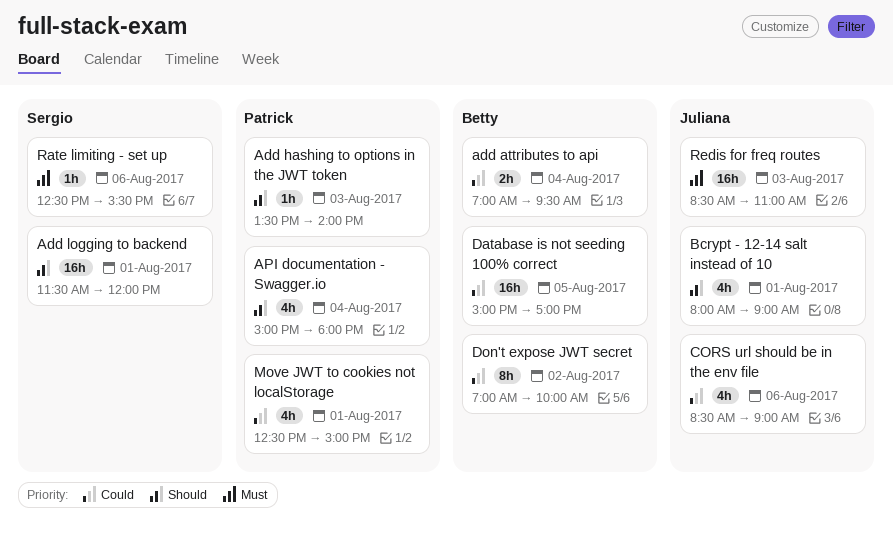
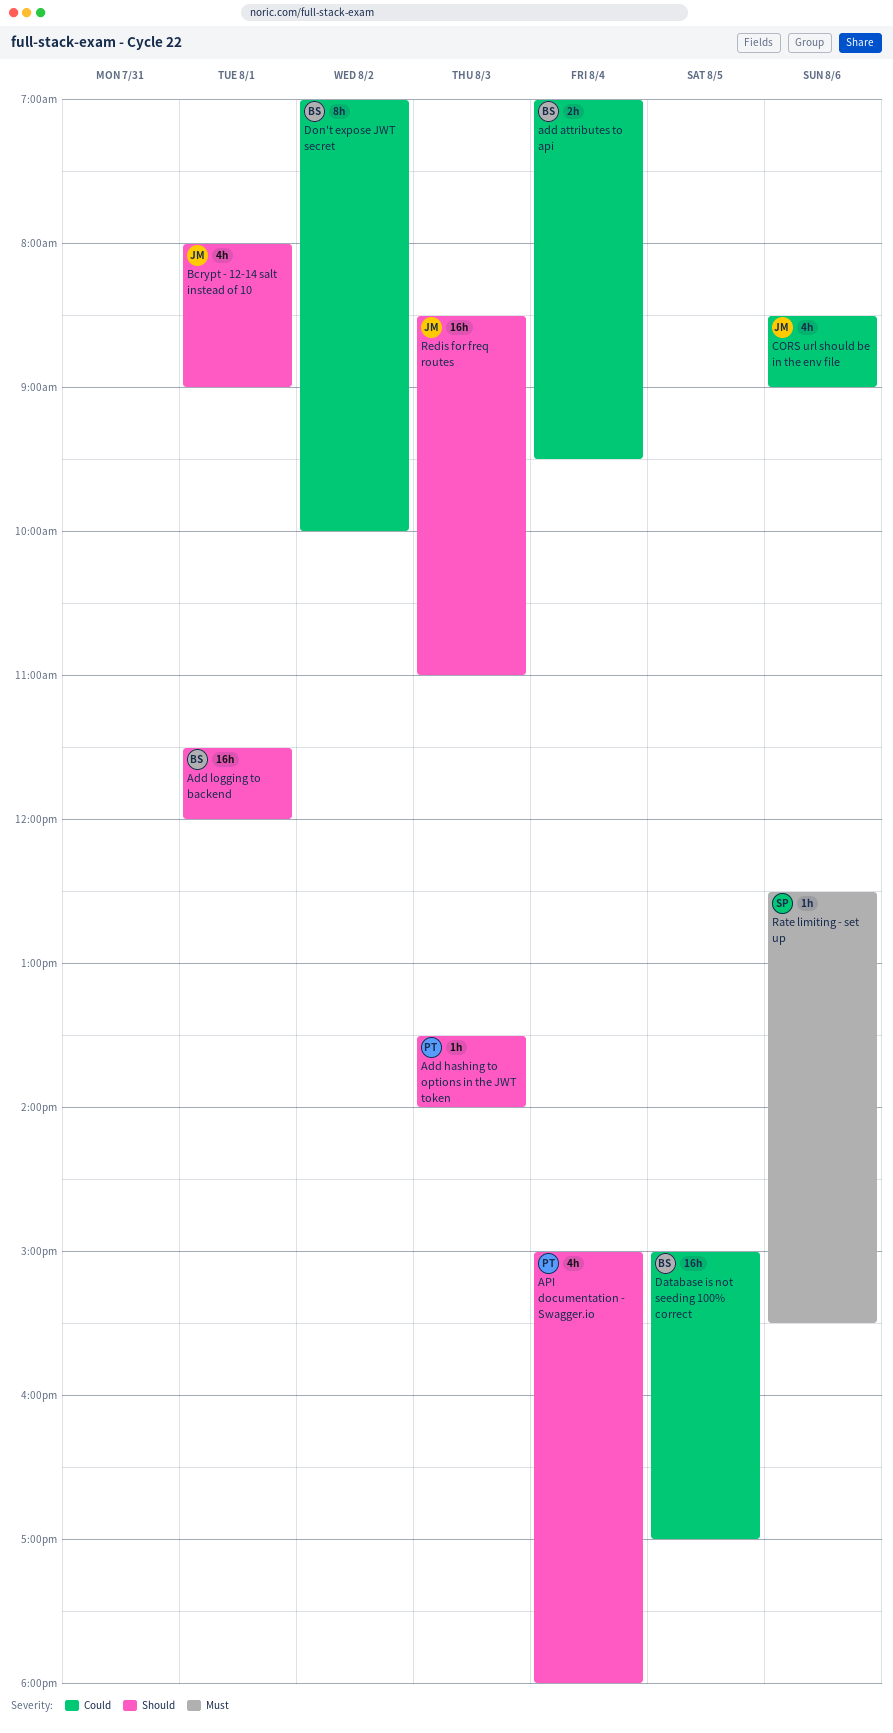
Add logging to backend, owner: Sergio -> Betty
Move JWT to cookies not localStorage: present -> none
Redis for freq routes, priority: Must -> Should

